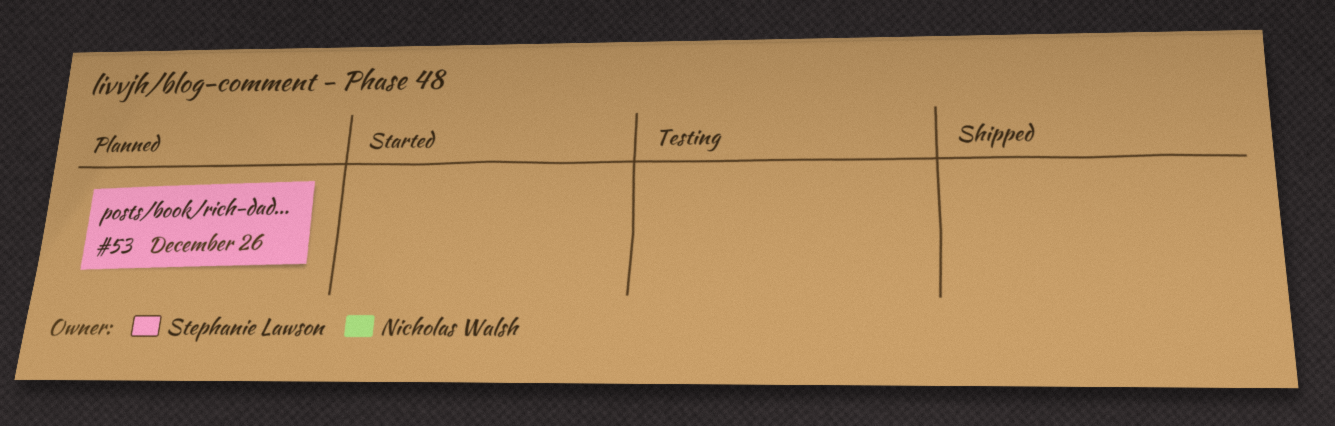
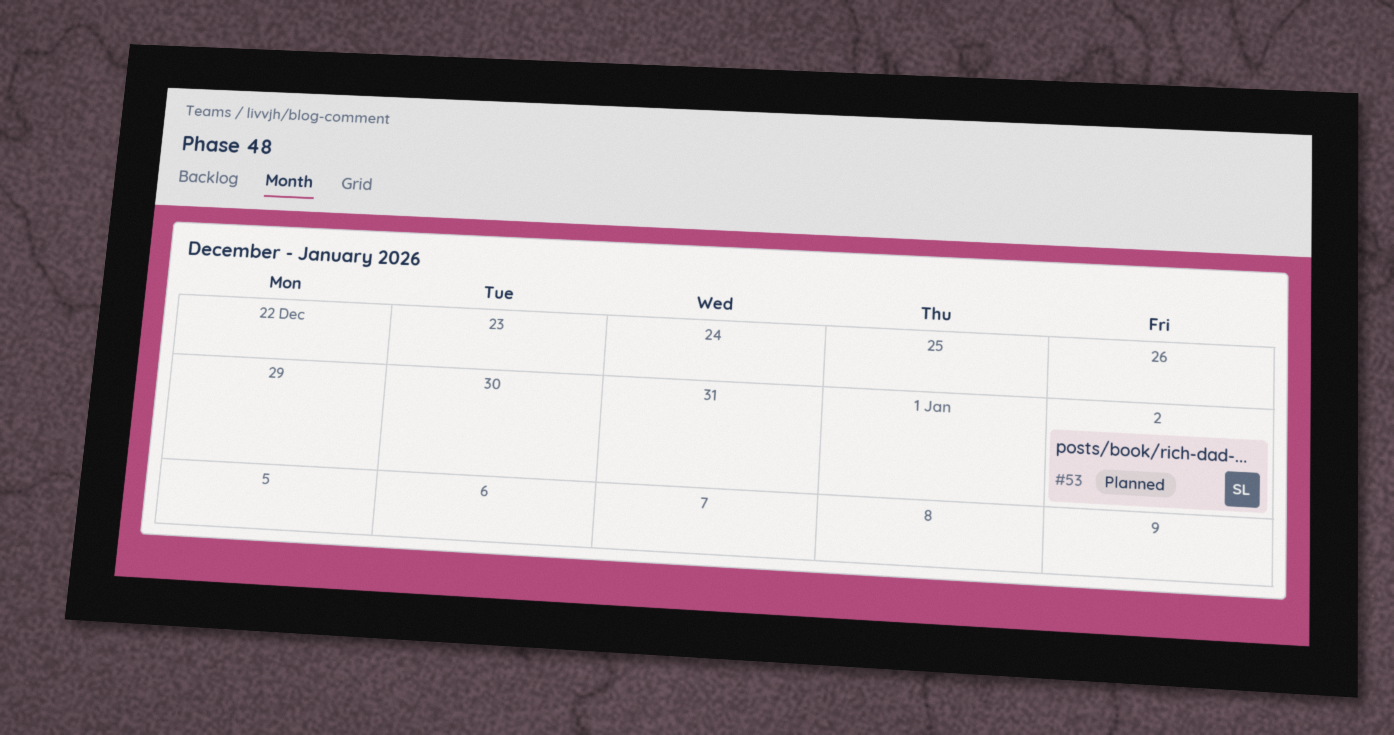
#53, due: Dec 26 -> Jan 2

